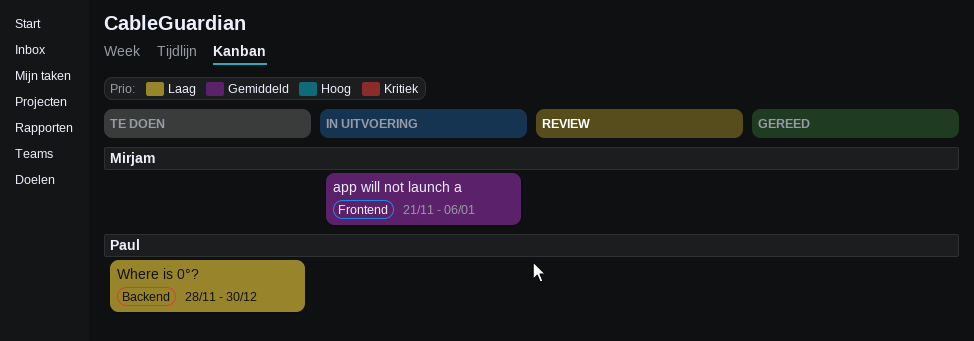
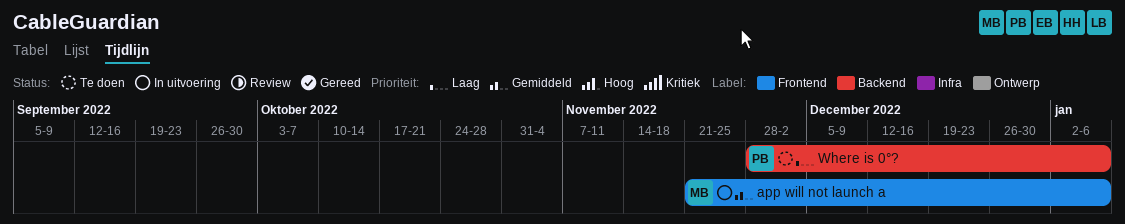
Where is 0°?, due: Dec 30 -> Jan 6

